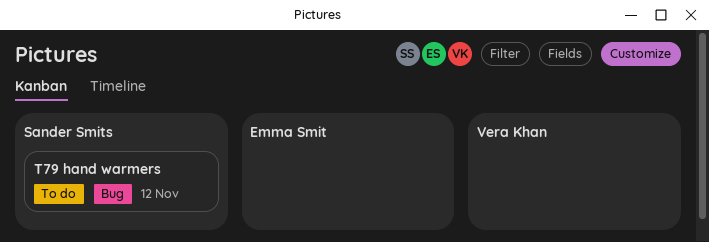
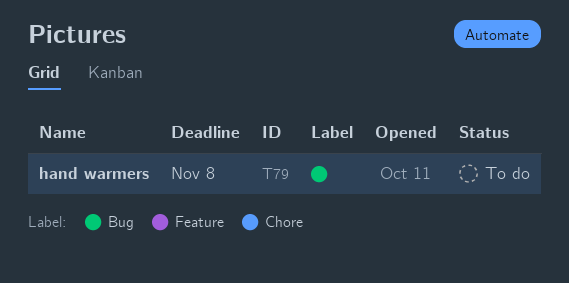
T79, due: Nov 12 -> Nov 8

